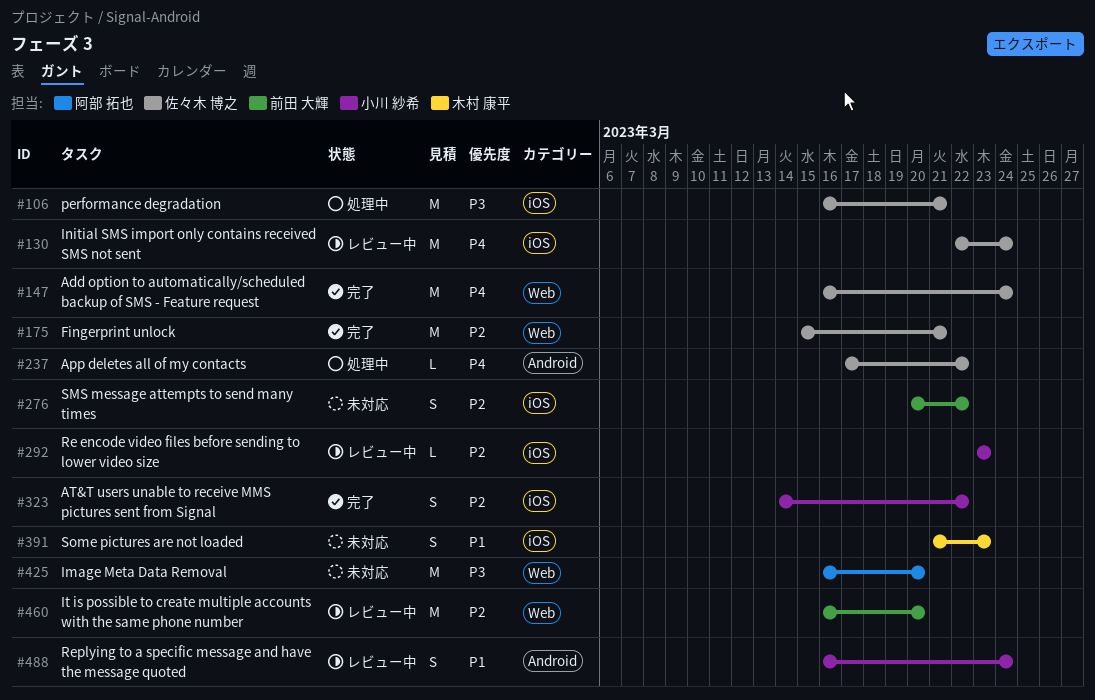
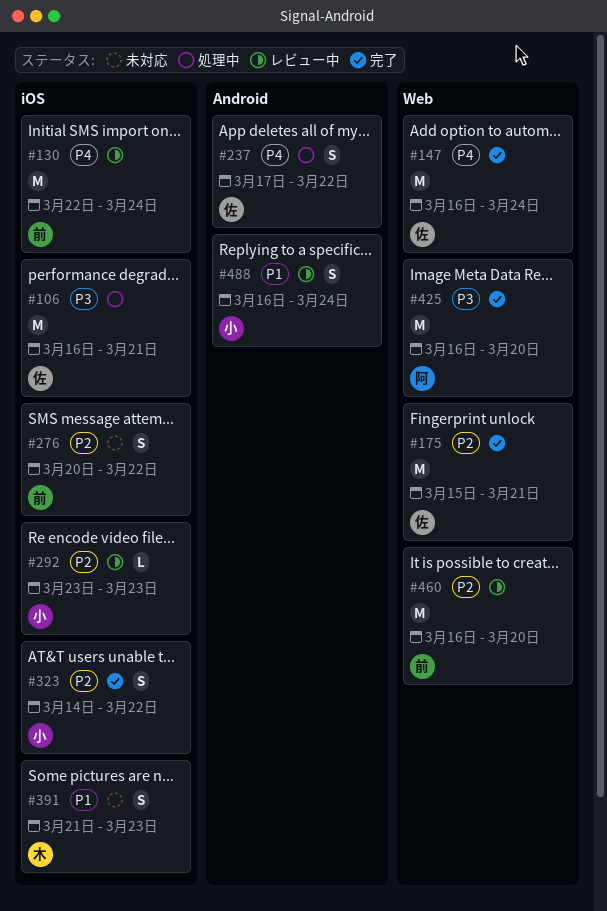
#130, owner: 佐々木 博之 -> 前田 大輝
#237, estimate: L -> S
#425, status: 未対応 -> 完了

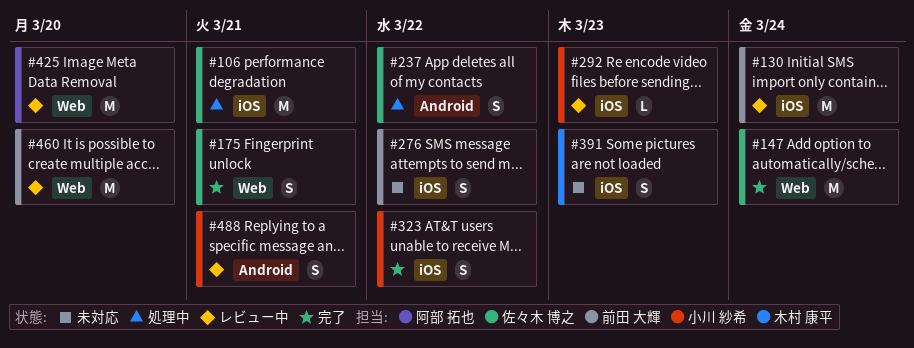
#175, estimate: M -> S
#425, status: 完了 -> レビュー中
#488, due: Mar 24 -> Mar 21

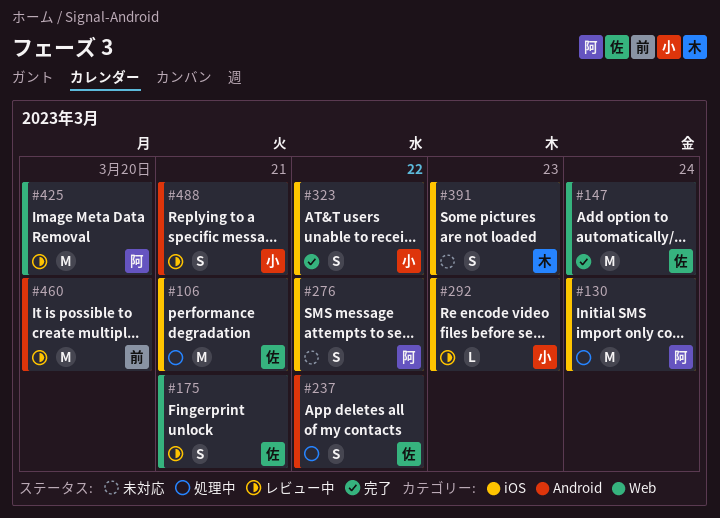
#130, status: レビュー中 -> 処理中
#130, owner: 前田 大輝 -> 阿部 拓也
#175, status: 完了 -> レビュー中
#276, owner: 前田 大輝 -> 阿部 拓也
#460, label: Web -> Android

